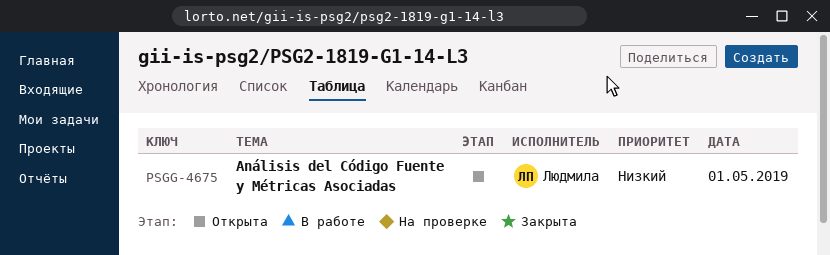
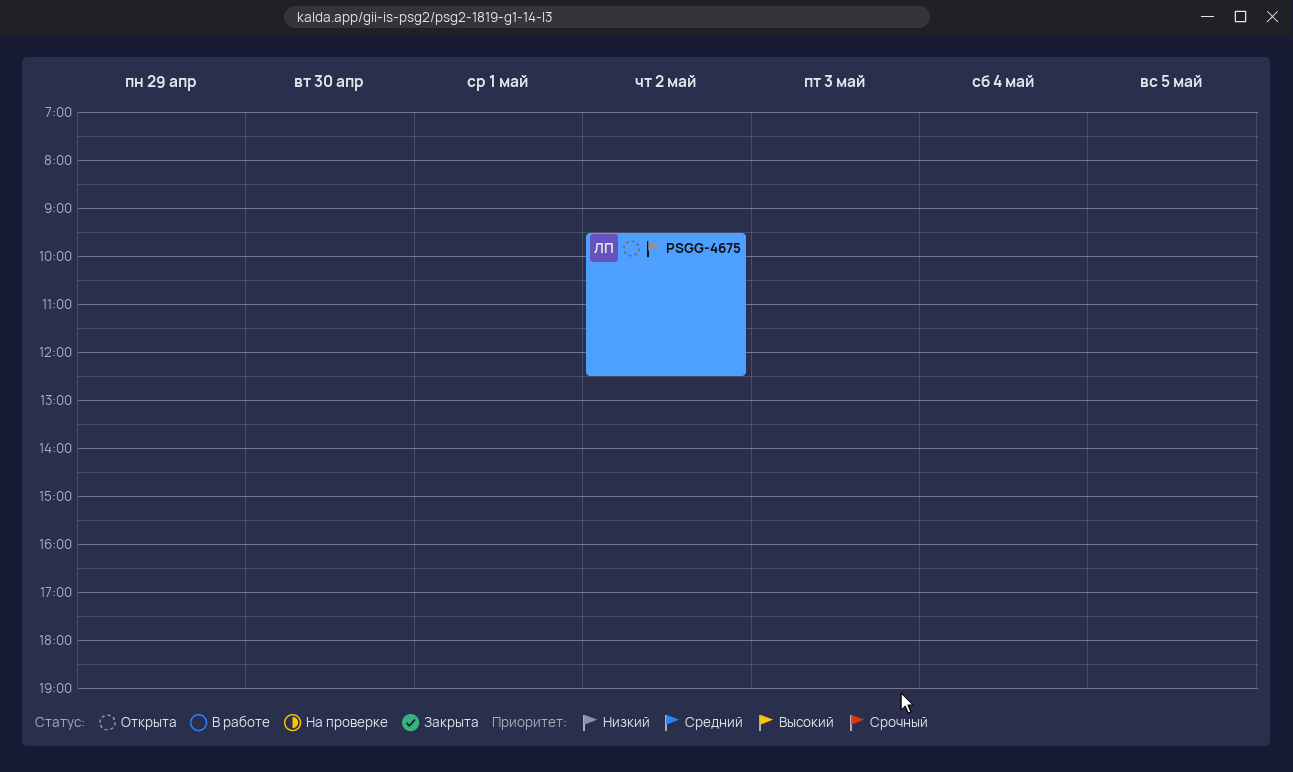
PSGG-4675, day: May 1 -> May 2

